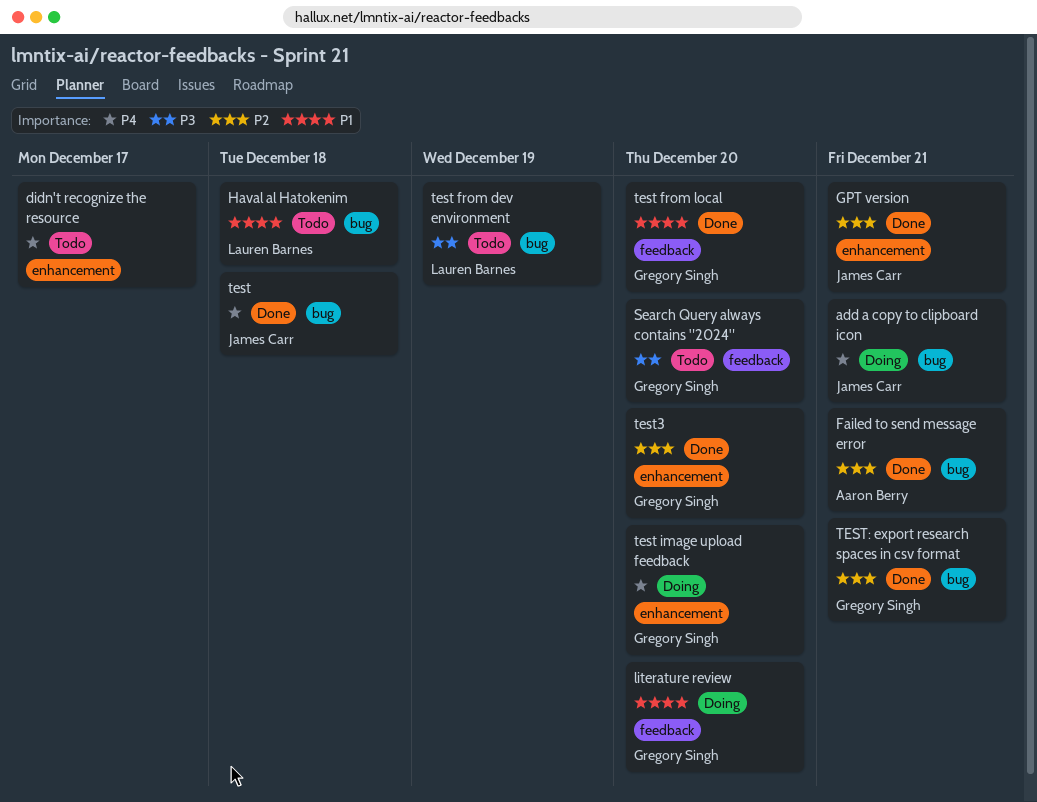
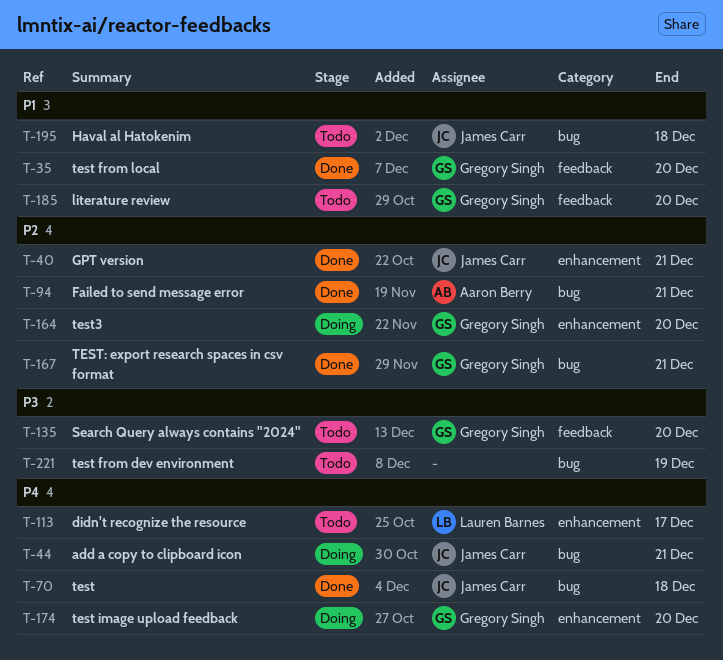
didn't recognize the resource, owner: none -> Lauren Barnes
Haval al Hatokenim, owner: Lauren Barnes -> James Carr
literature review, status: Doing -> Todo
test from dev environment, owner: Lauren Barnes -> none
test3, status: Done -> Doing

